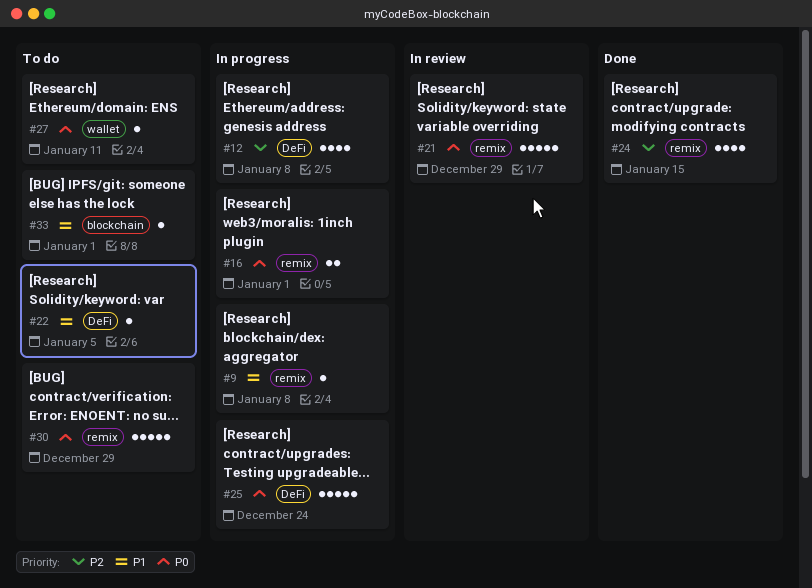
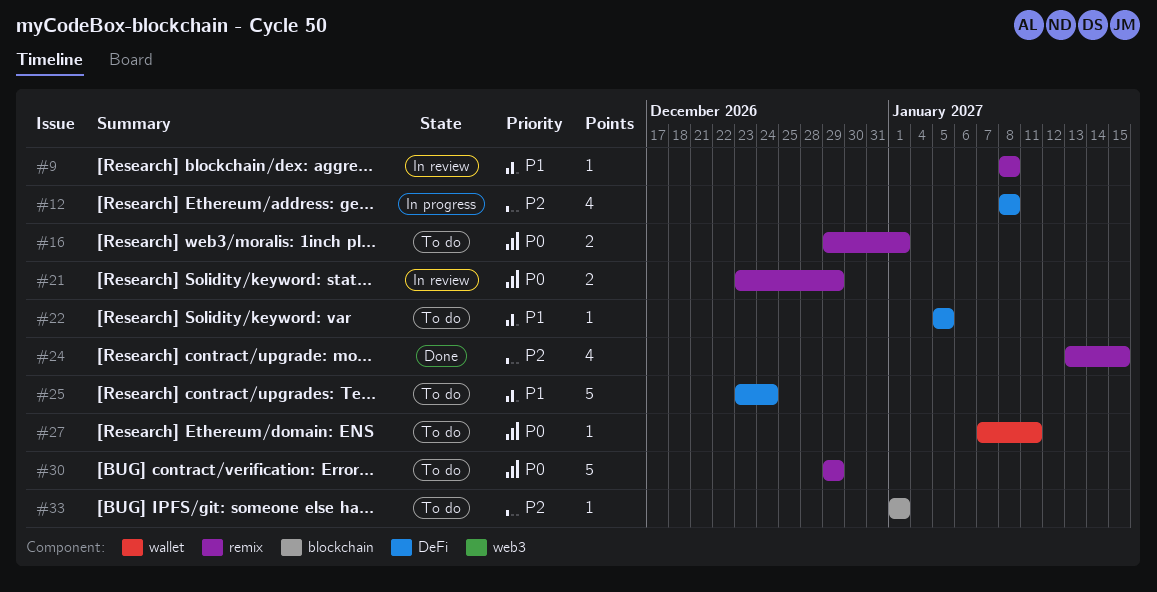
#9, status: In progress -> In review
#16, status: In progress -> To do
#21, estimate: 5 -> 2
#25, status: In progress -> To do
#25, priority: P0 -> P1
#33, priority: P1 -> P2

